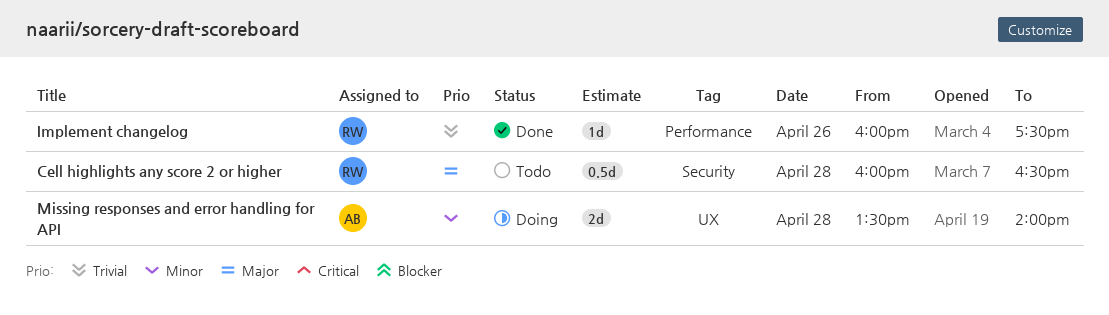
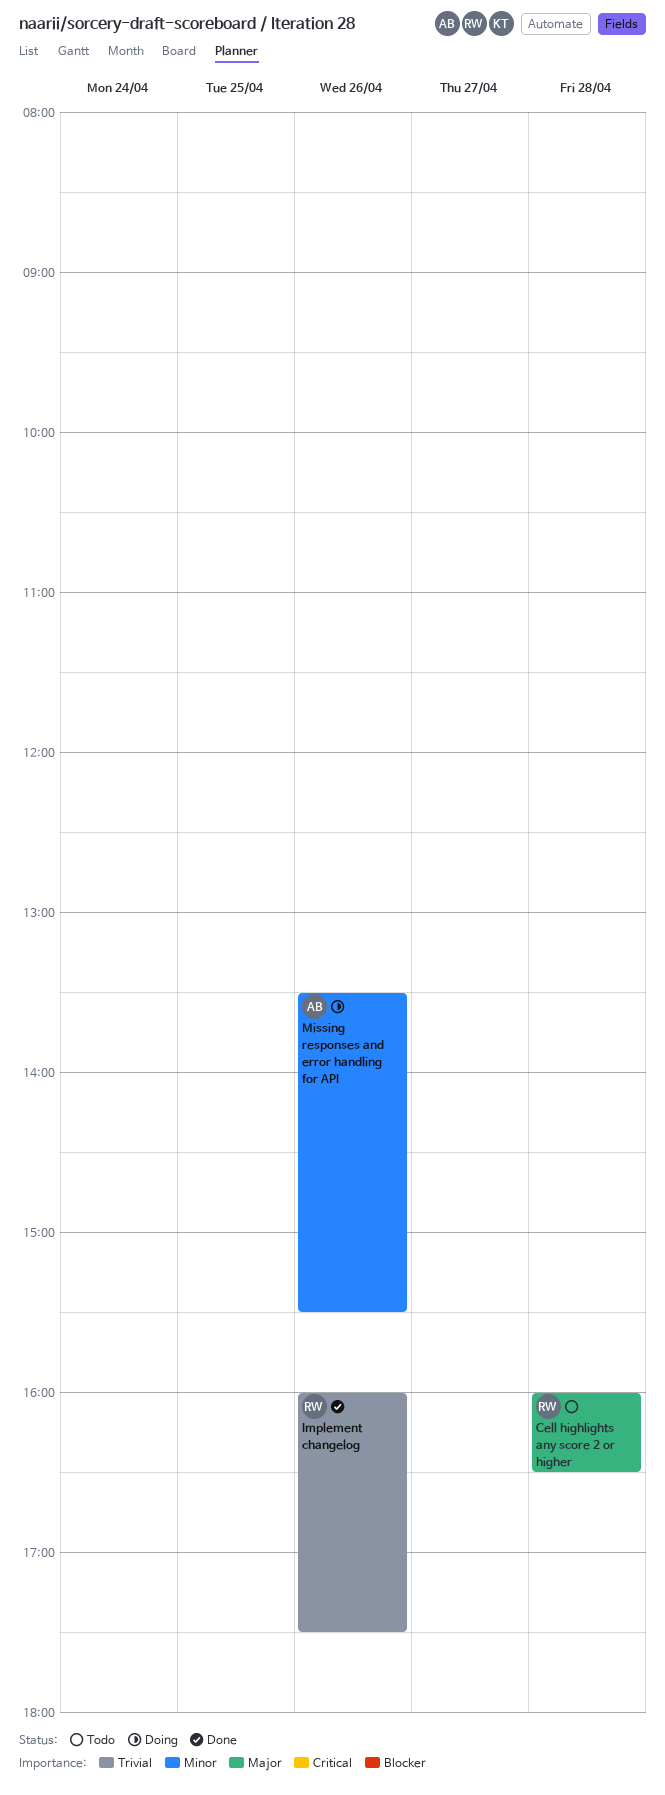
Missing responses and error handling for API, day: Apr 28 -> Apr 26
Missing responses and error handling for API, ends: 14:00 -> 15:30

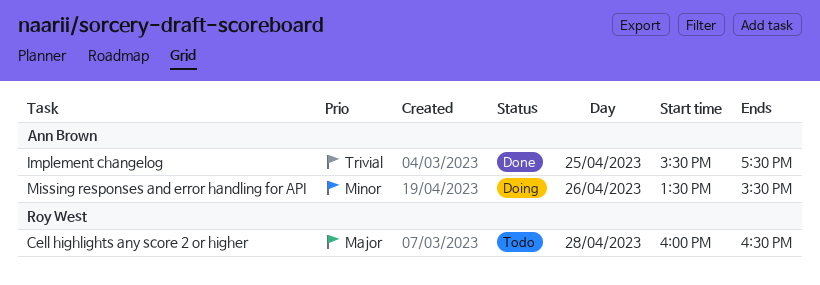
Implement changelog, owner: Roy West -> Ann Brown
Implement changelog, day: Apr 26 -> Apr 25
Implement changelog, begins: 16:00 -> 15:30

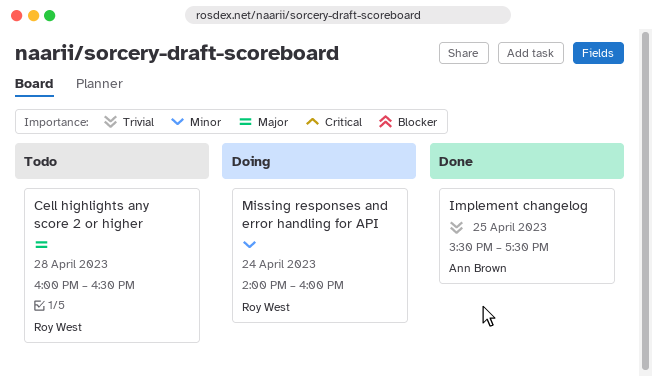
Missing responses and error handling for API, owner: Ann Brown -> Roy West
Missing responses and error handling for API, day: Apr 26 -> Apr 24
Missing responses and error handling for API, begins: 13:30 -> 14:00
Missing responses and error handling for API, ends: 15:30 -> 16:00

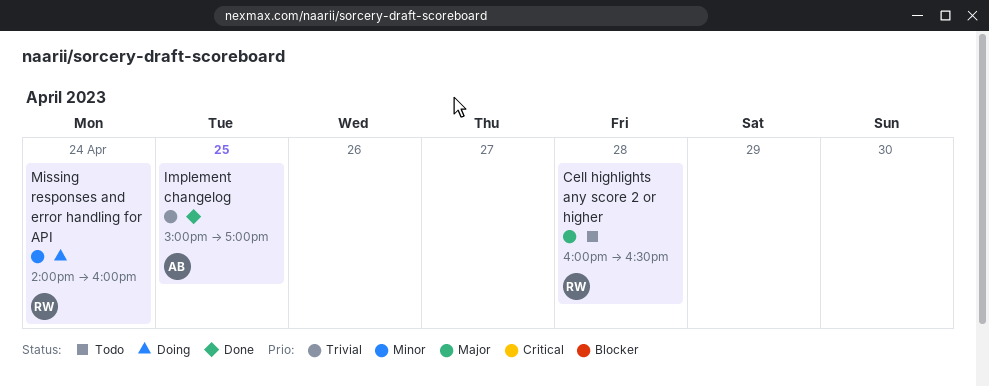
Implement changelog, begins: 15:30 -> 15:00
Implement changelog, ends: 17:30 -> 17:00

